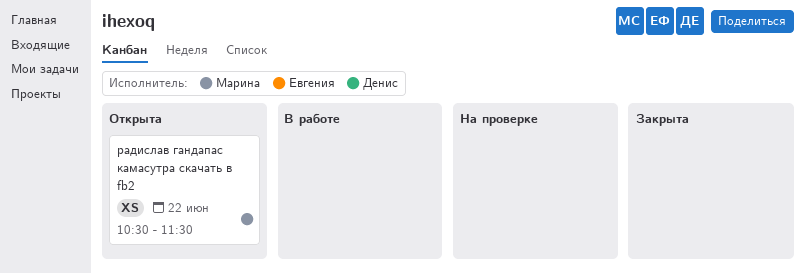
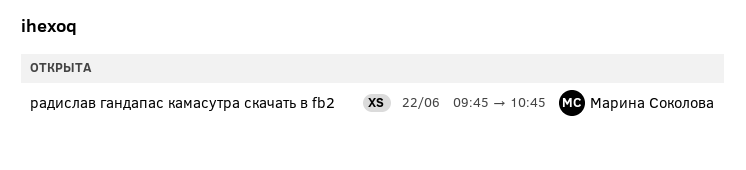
радислав гандапас камасутра скачать в fb2, begins: 10:30 -> 09:45
радислав гандапас камасутра скачать в fb2, ends: 11:30 -> 10:45

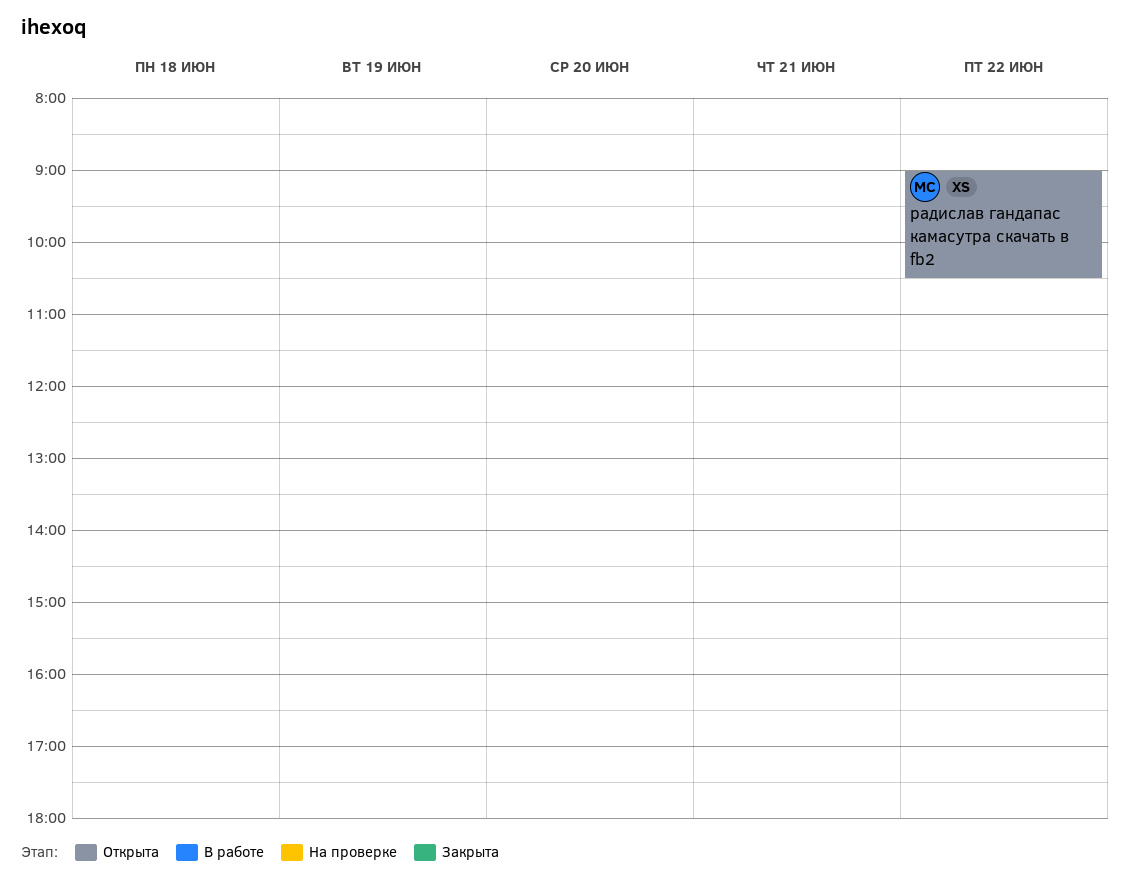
радислав гандапас камасутра скачать в fb2, begins: 09:45 -> 09:00
радислав гандапас камасутра скачать в fb2, ends: 10:45 -> 10:30

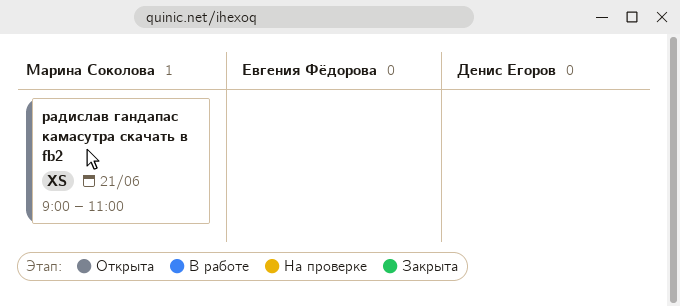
радислав гандапас камасутра скачать в fb2, day: Jun 22 -> Jun 21
радислав гандапас камасутра скачать в fb2, ends: 10:30 -> 11:00

